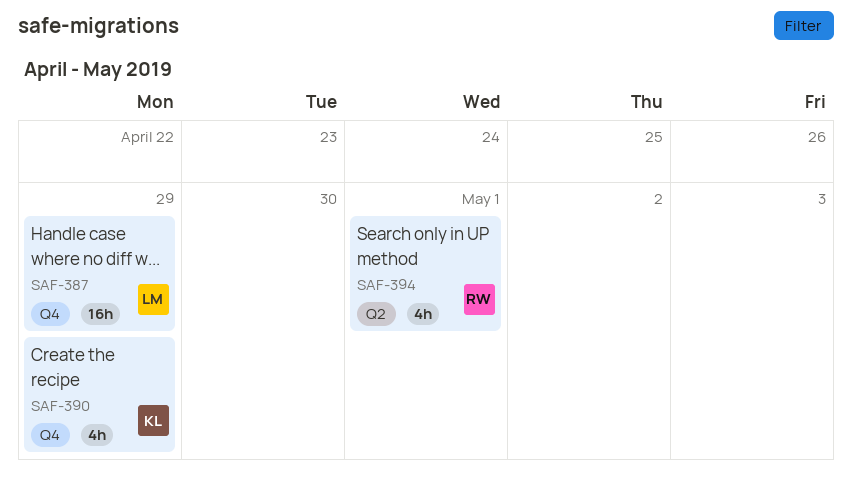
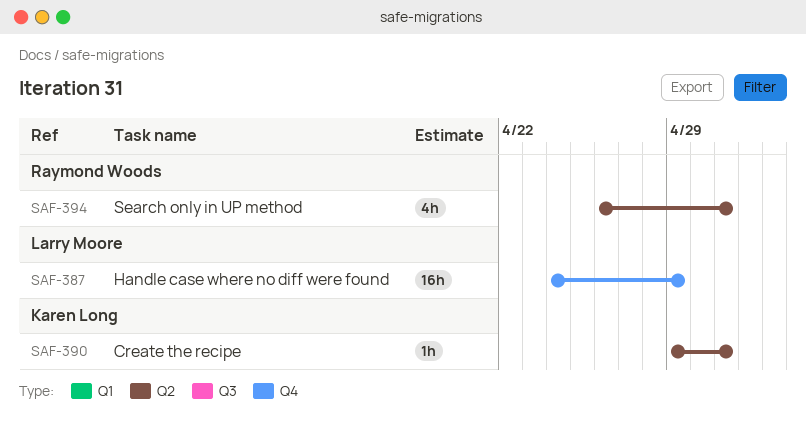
SAF-390, label: Q4 -> Q2
SAF-390, estimate: 4h -> 1h
SAF-390, due: Apr 29 -> May 1

